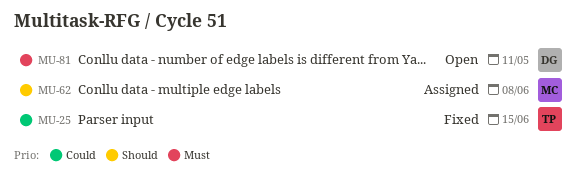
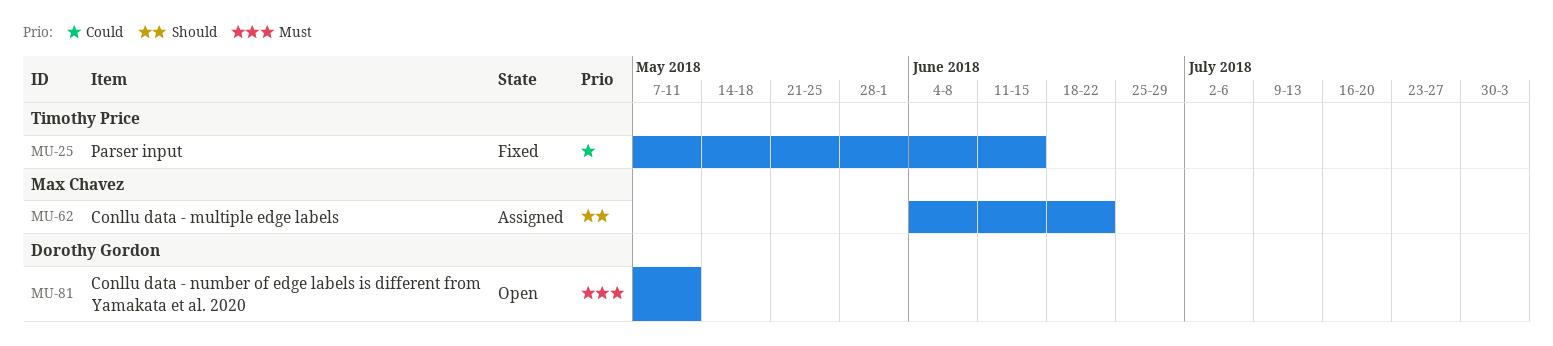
MU-62, due: Jun 8 -> Jun 22

